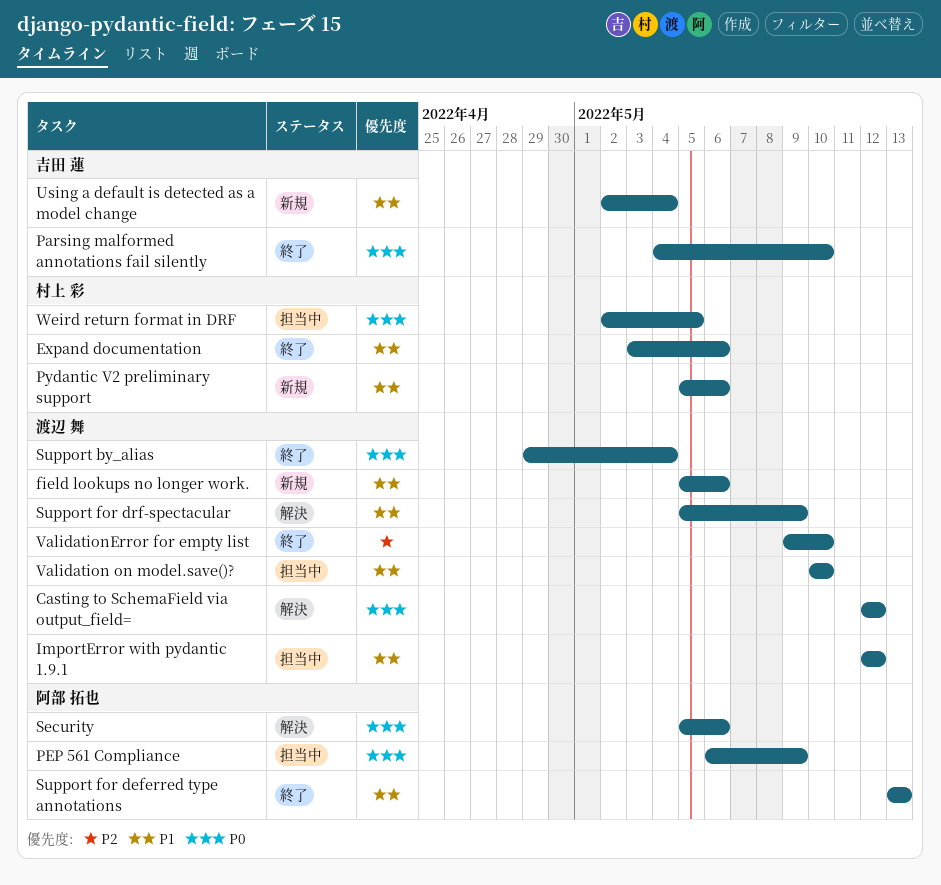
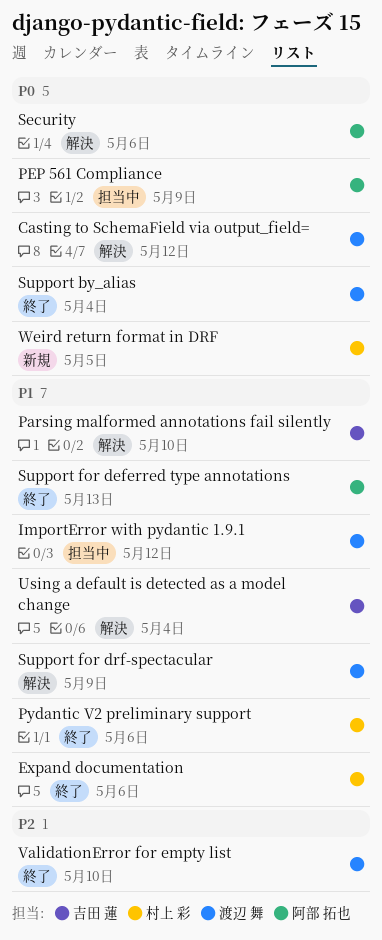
field lookups no longer work.: present -> none
Parsing malformed annotations fail silently, status: 終了 -> 解決
Parsing malformed annotations fail silently, priority: P0 -> P1
Pydantic V2 preliminary support, status: 新規 -> 終了
Using a default is detected as a model change, status: 新規 -> 解決
Validation on model.save()?: present -> none
Weird return format in DRF, status: 担当中 -> 新規

